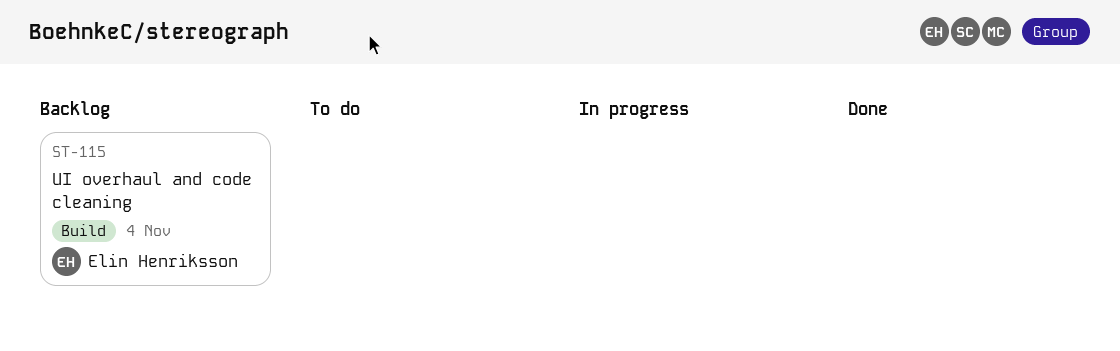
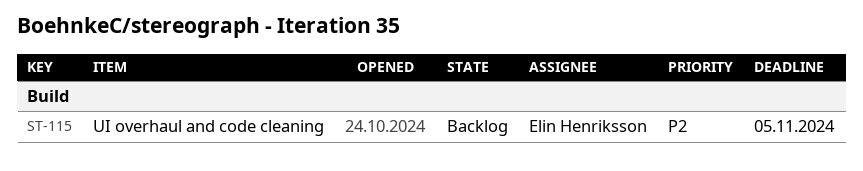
ST-115, due: Nov 4 -> Nov 5

